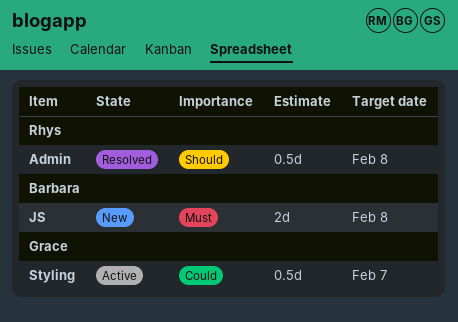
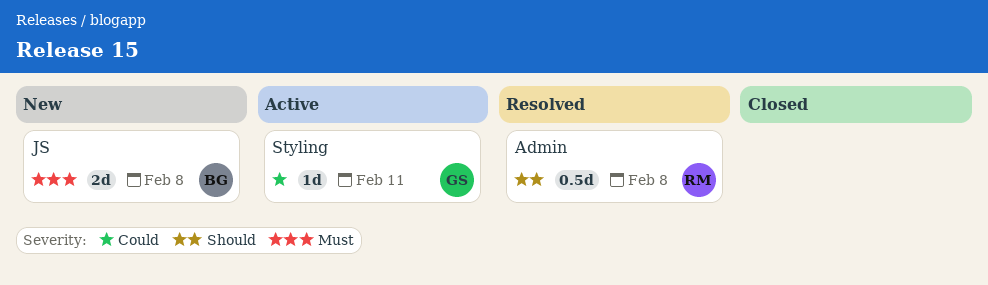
Styling, estimate: 0.5d -> 1d
Styling, due: Feb 7 -> Feb 11

